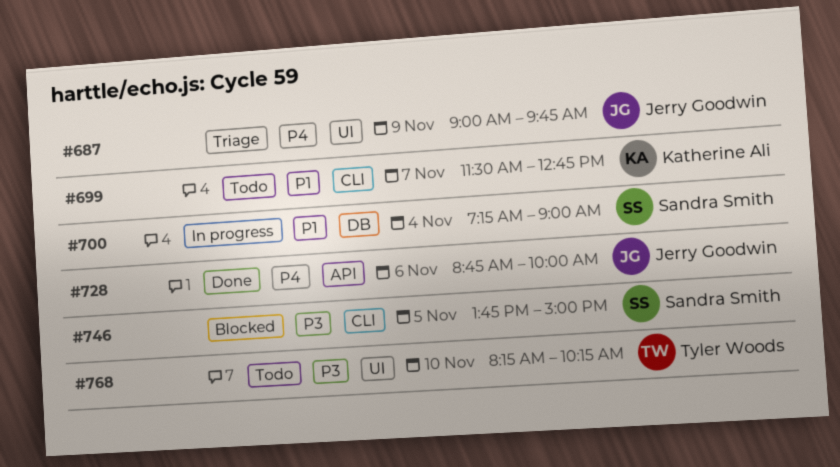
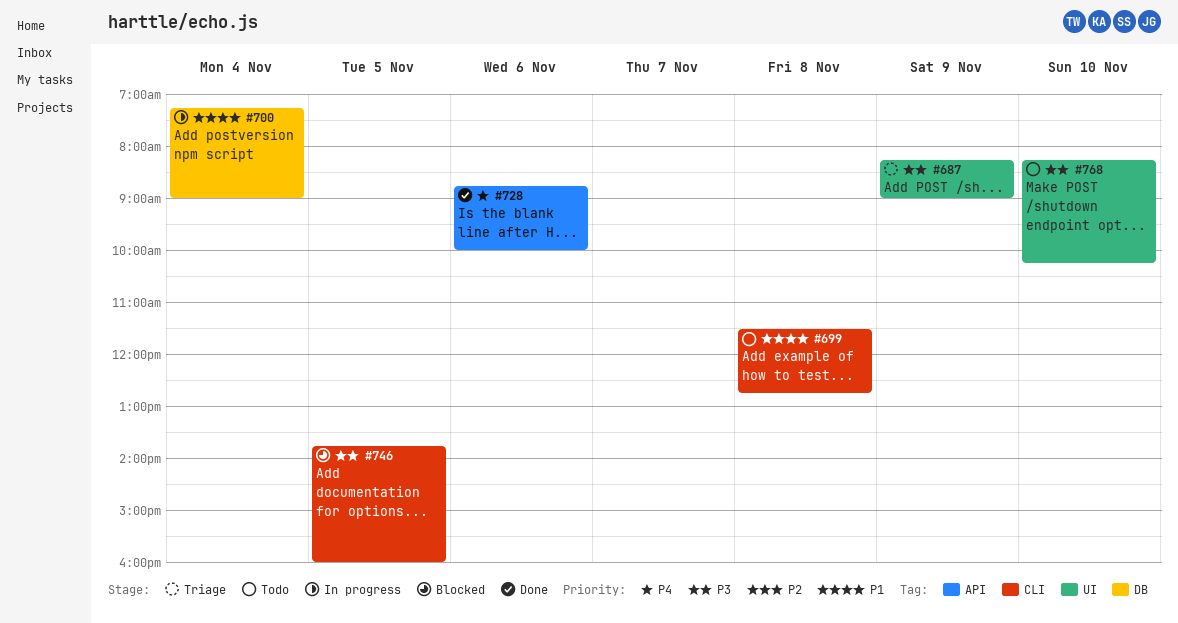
#687, priority: P4 -> P3
#687, begins: 09:00 -> 08:15
#687, ends: 09:45 -> 09:00
#699, day: Nov 7 -> Nov 8
#746, ends: 15:00 -> 16:00

